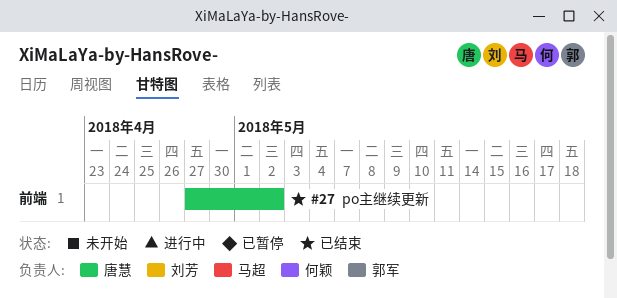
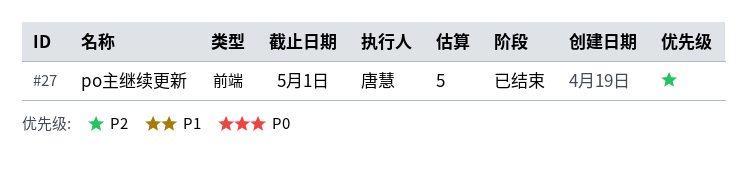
#27, due: May 2 -> May 1

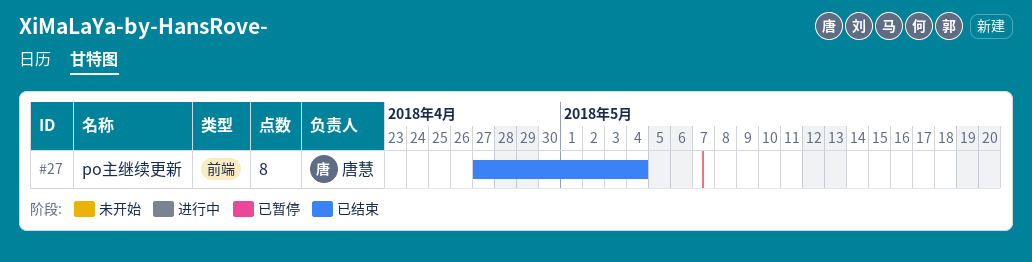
#27, estimate: 5 -> 8
#27, due: May 1 -> May 4

